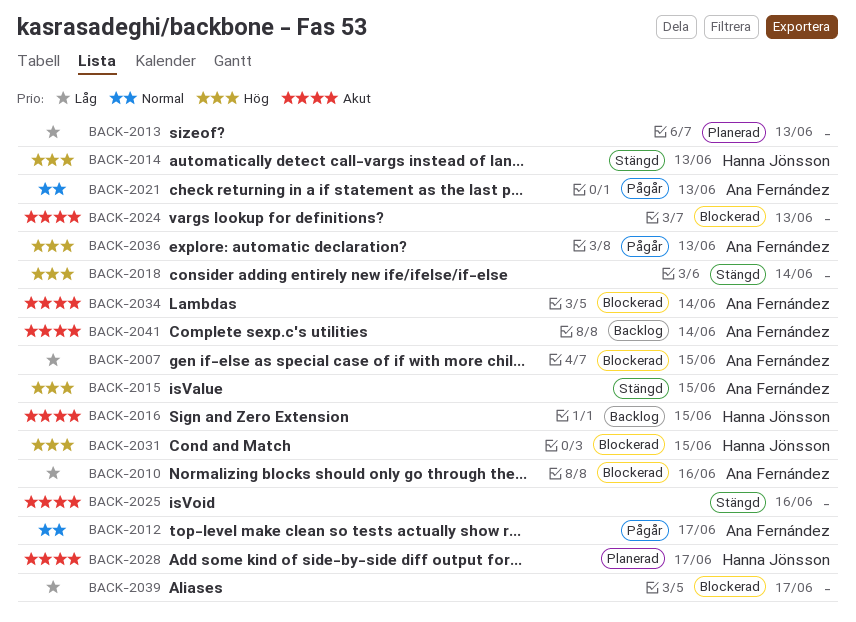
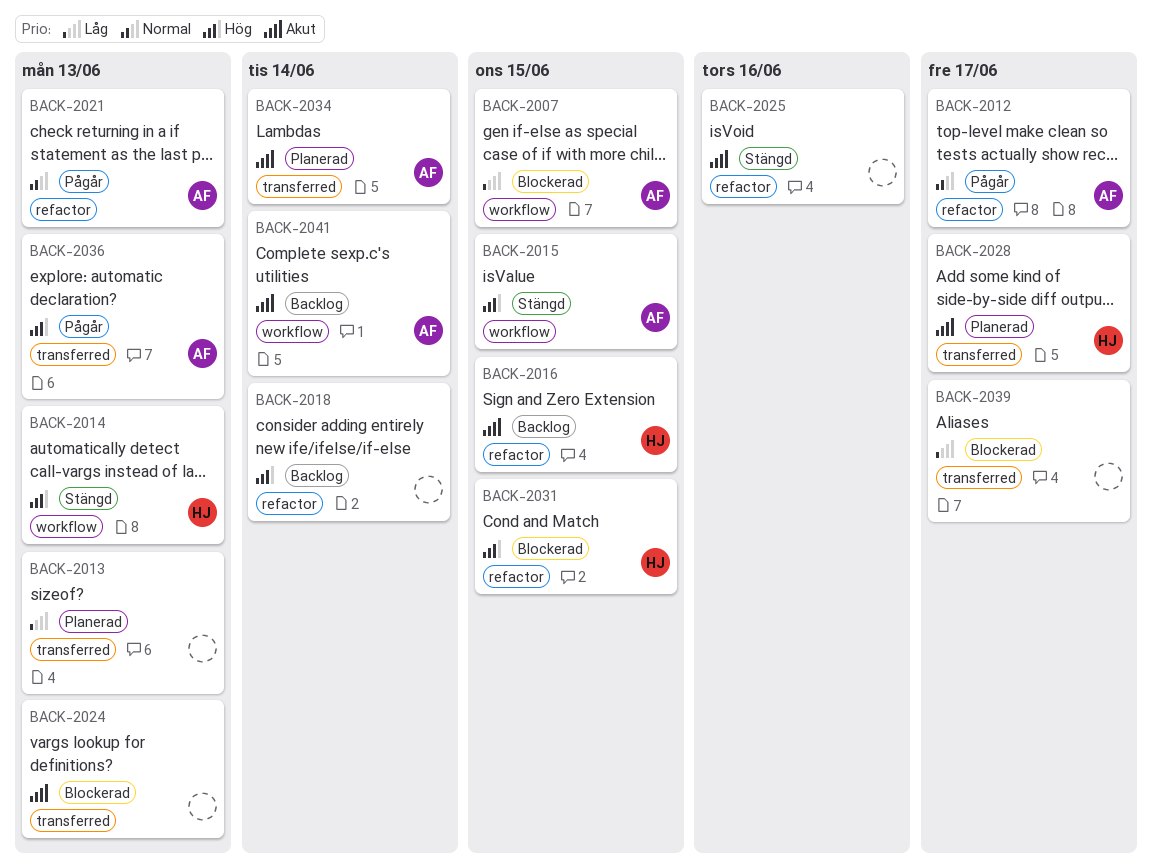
BACK-2010: present -> none
BACK-2018, status: Stängd -> Backlog
BACK-2034, status: Blockerad -> Planerad

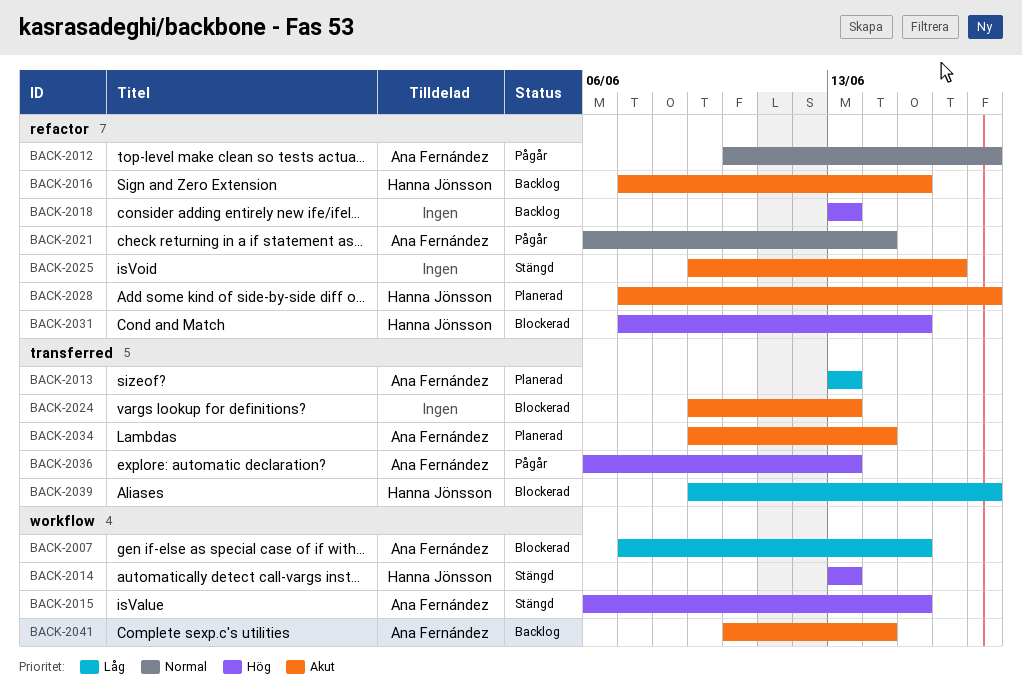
BACK-2013, owner: none -> Ana Fernández
BACK-2018, due: Jun 14 -> Jun 13
BACK-2021, due: Jun 13 -> Jun 14
BACK-2028, label: transferred -> refactor
BACK-2039, owner: none -> Hanna Jönsson

